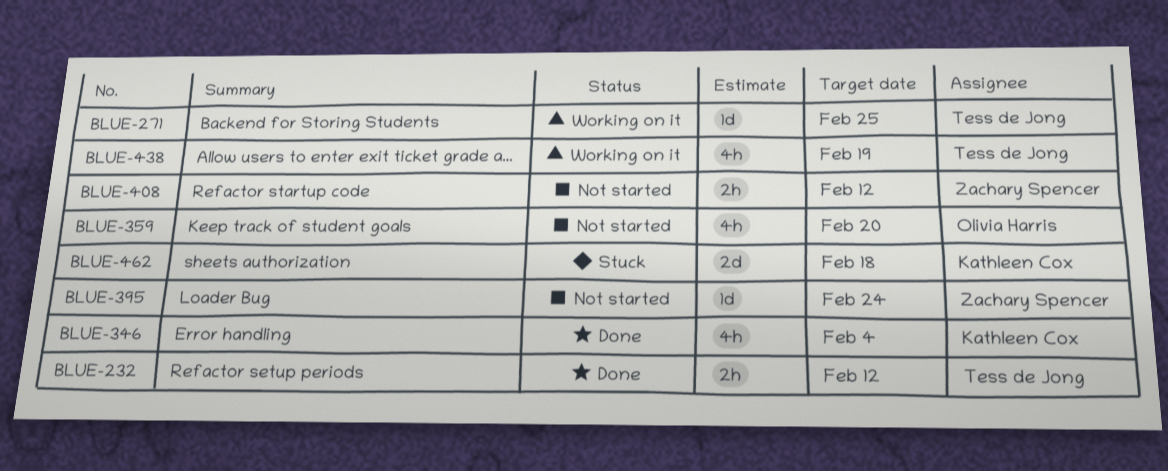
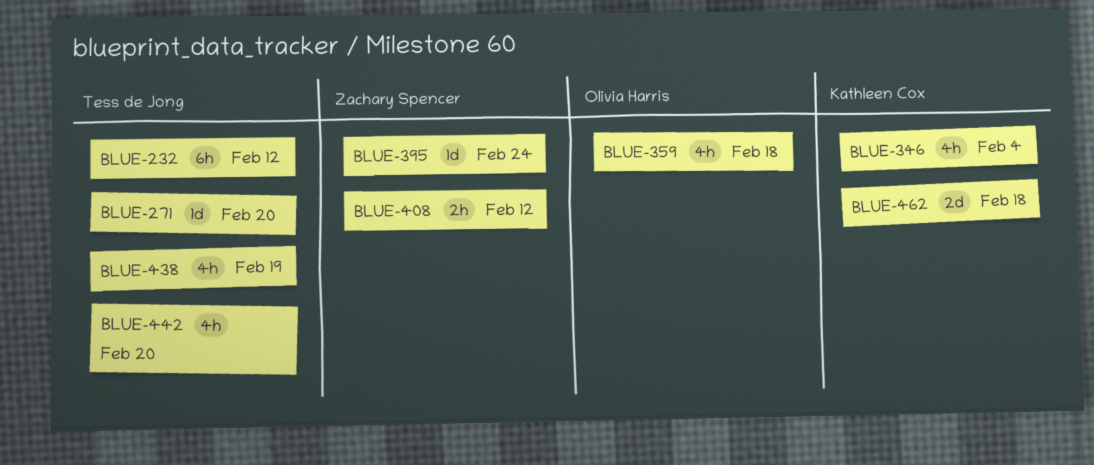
BLUE-232, estimate: 2h -> 6h
BLUE-271, due: Feb 25 -> Feb 20
BLUE-359, due: Feb 20 -> Feb 18
BLUE-442: none -> present

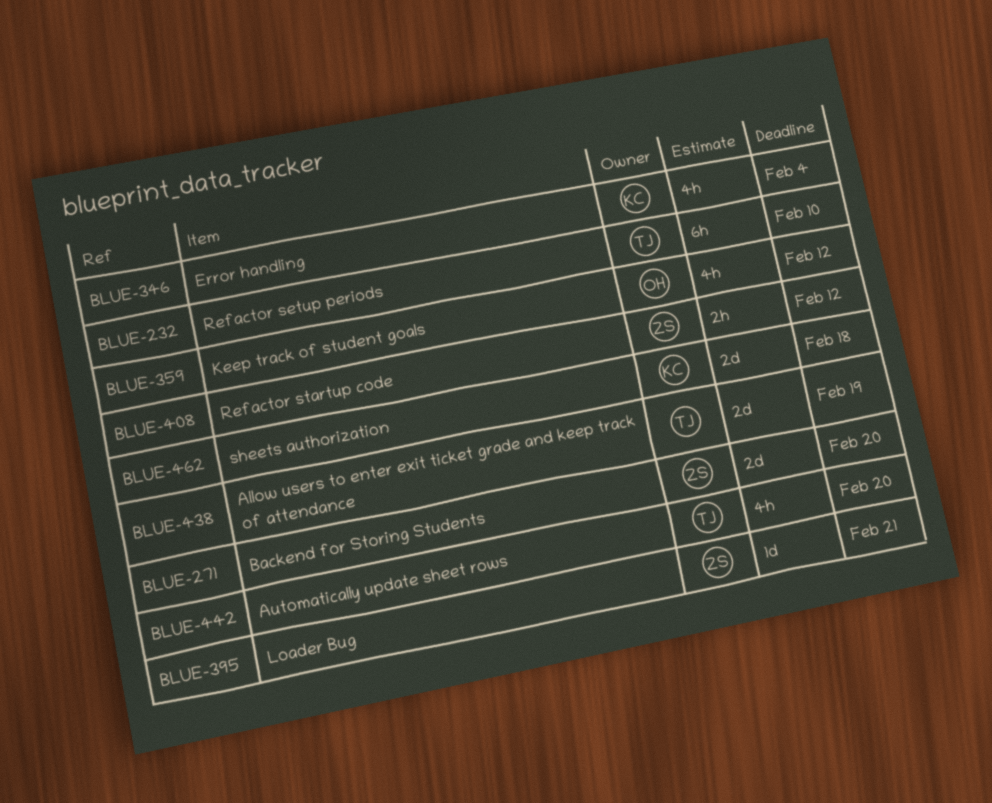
BLUE-232, due: Feb 12 -> Feb 10
BLUE-271, owner: Tess de Jong -> Zachary Spencer
BLUE-271, estimate: 1d -> 2d
BLUE-359, due: Feb 18 -> Feb 12
BLUE-395, due: Feb 24 -> Feb 21
BLUE-438, estimate: 4h -> 2d

